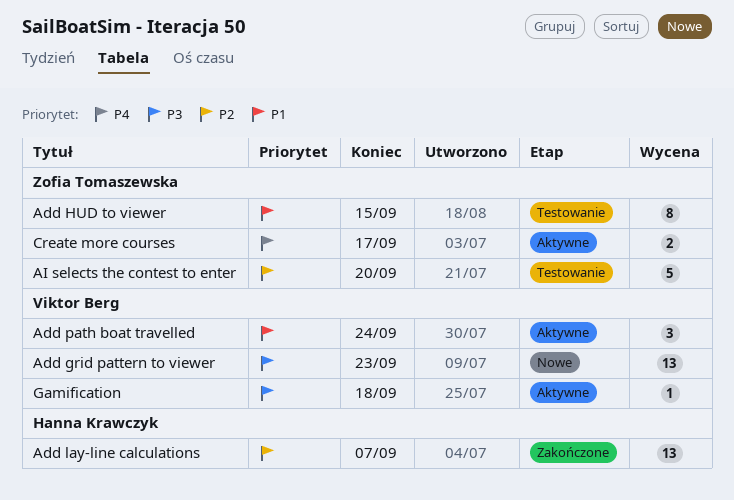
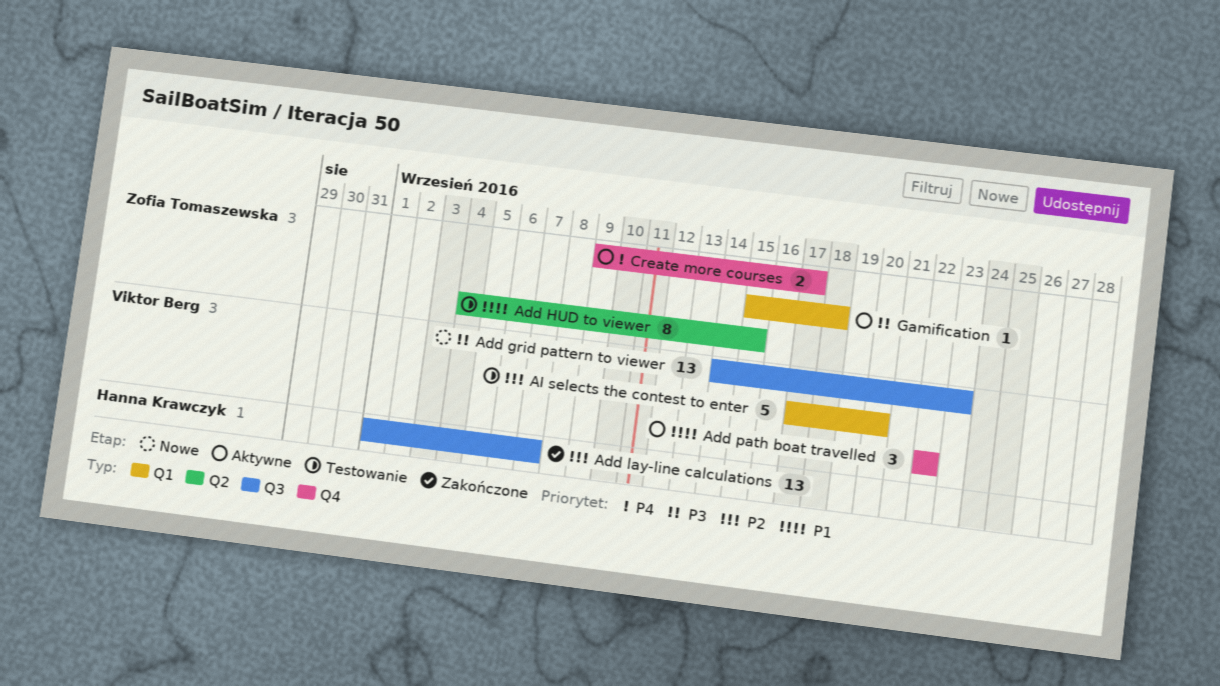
Add path boat travelled, due: Sep 24 -> Sep 22
AI selects the contest to enter, owner: Zofia Tomaszewska -> Viktor Berg
Gamification, owner: Viktor Berg -> Zofia Tomaszewska

